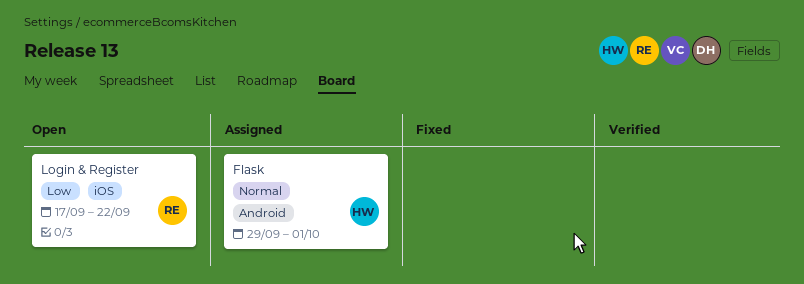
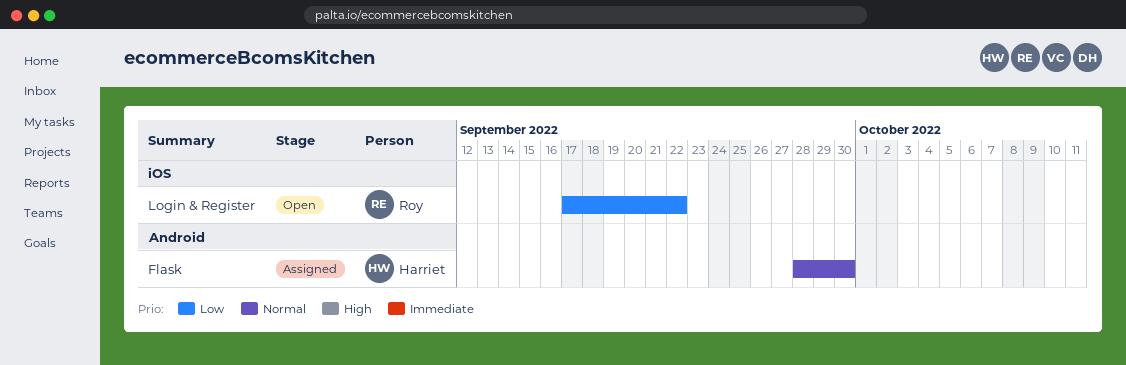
Flask, start: Sep 29 -> Sep 28
Flask, due: Oct 1 -> Sep 30

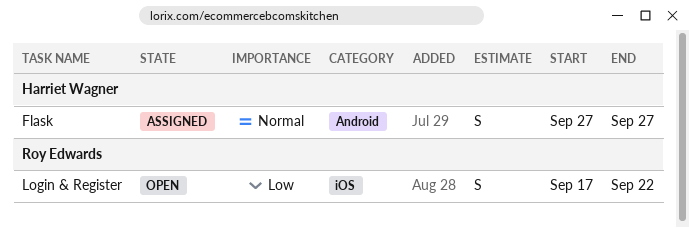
Flask, start: Sep 28 -> Sep 27
Flask, due: Sep 30 -> Sep 27

